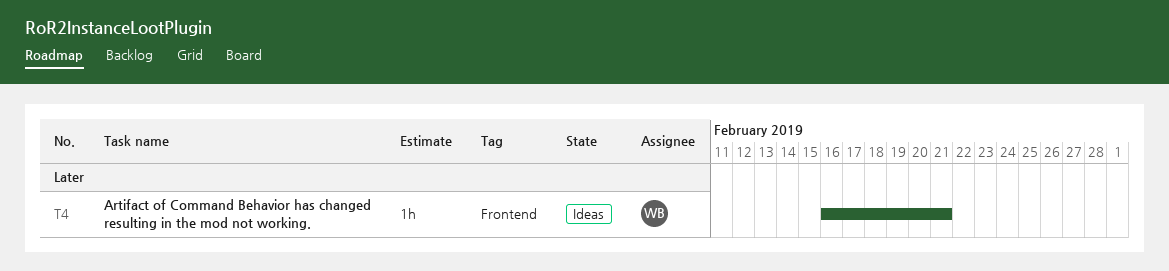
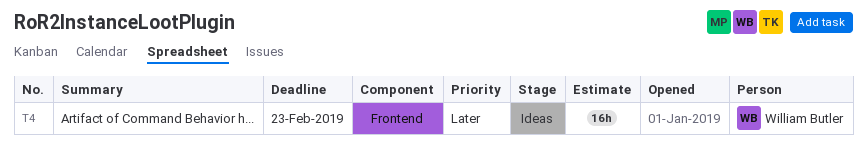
T4, estimate: 1h -> 16h
T4, due: Feb 21 -> Feb 23

